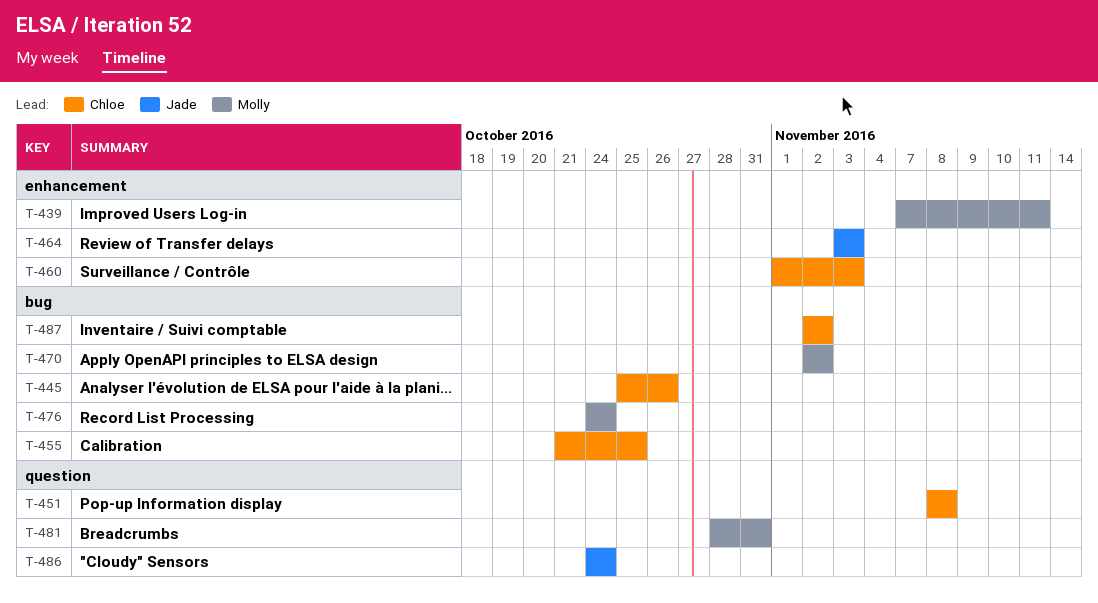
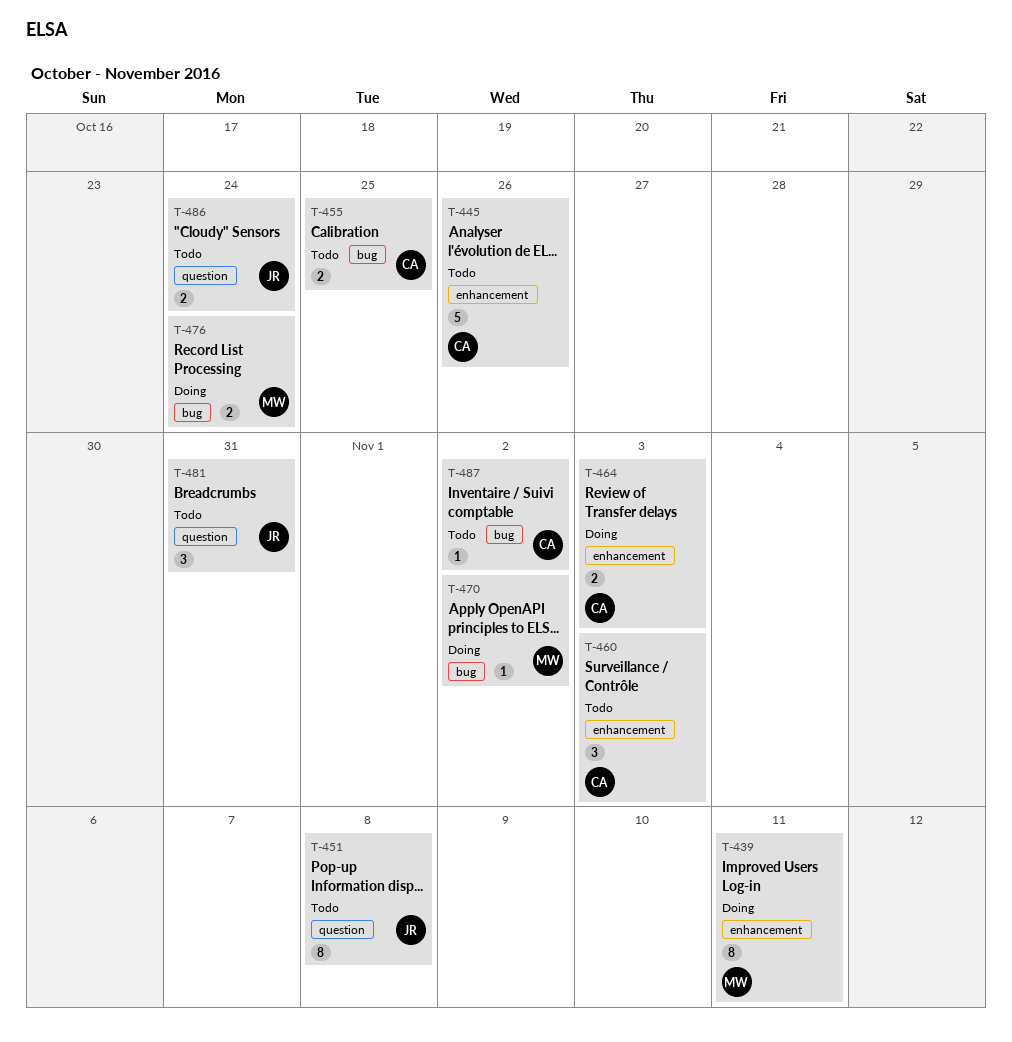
T-445, label: bug -> enhancement
T-451, owner: Chloe -> Jade
T-464, owner: Jade -> Chloe
T-481, owner: Molly -> Jade

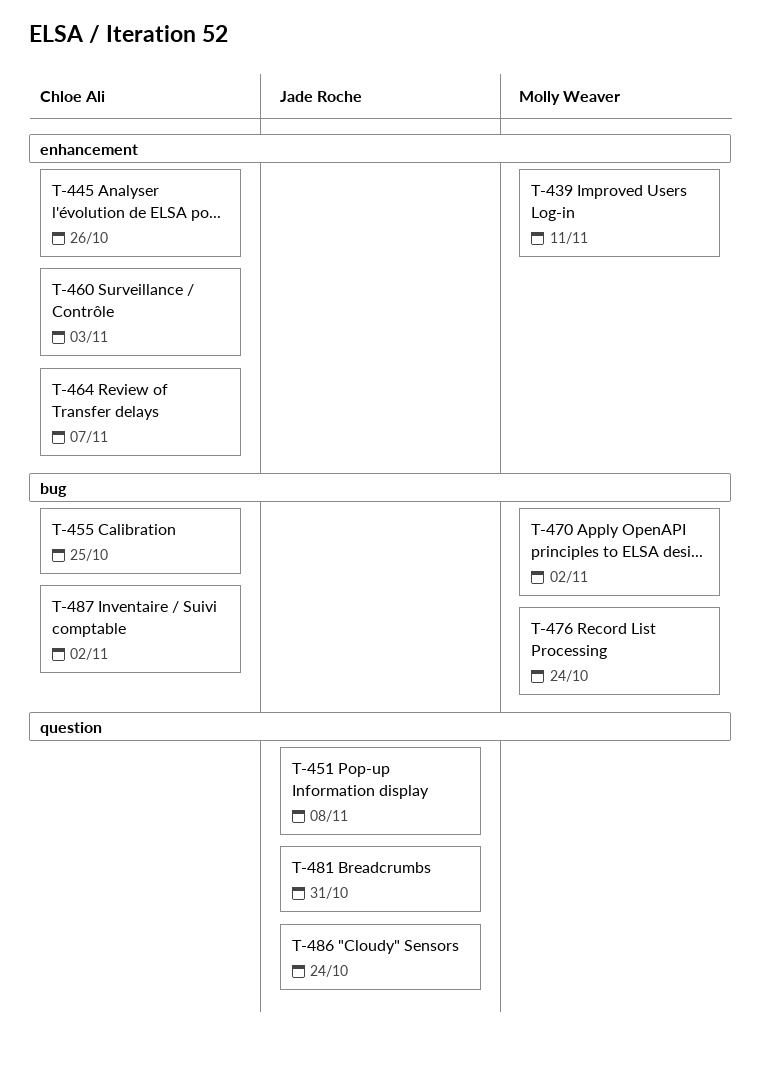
T-464, due: Nov 3 -> Nov 7

